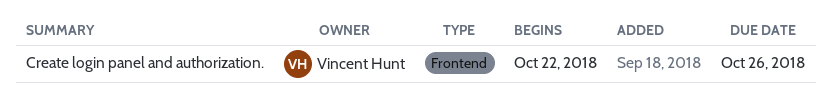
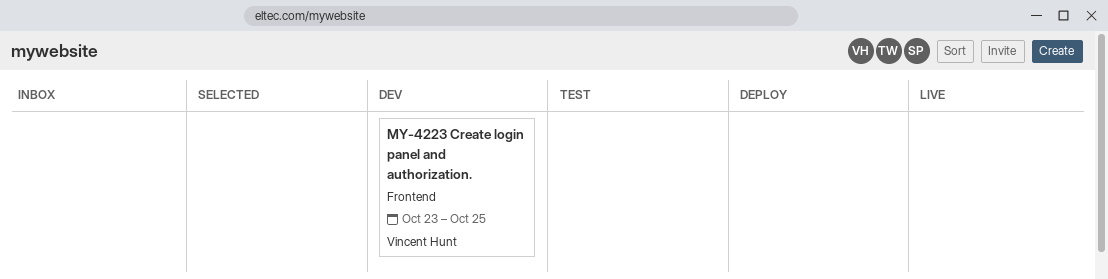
Create login panel and authorization., start: Oct 22 -> Oct 23
Create login panel and authorization., due: Oct 26 -> Oct 25

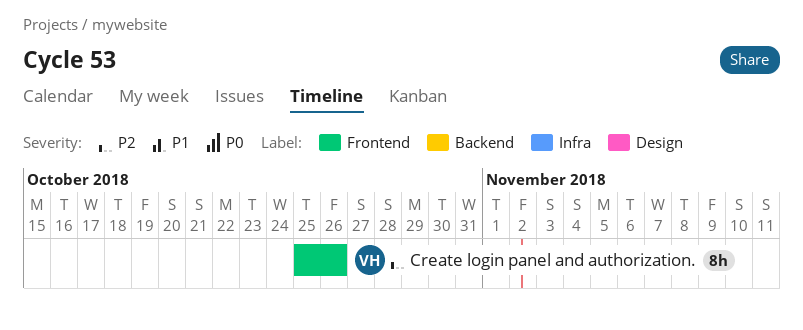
Create login panel and authorization., start: Oct 23 -> Oct 25
Create login panel and authorization., due: Oct 25 -> Oct 26

